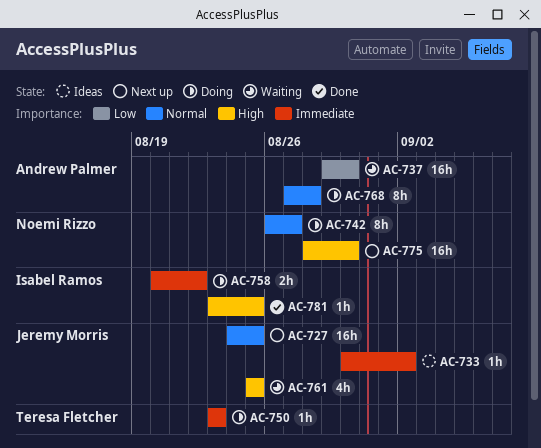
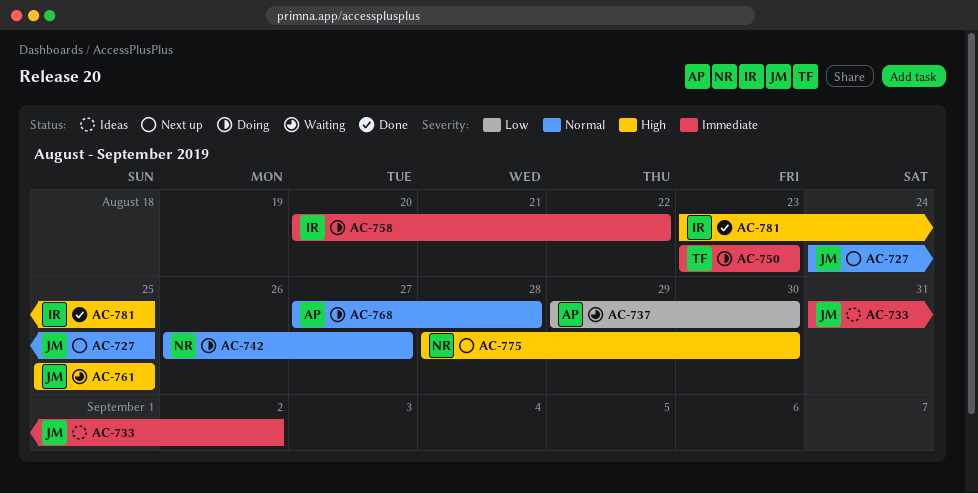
AC-733, start: Aug 30 -> Aug 31

